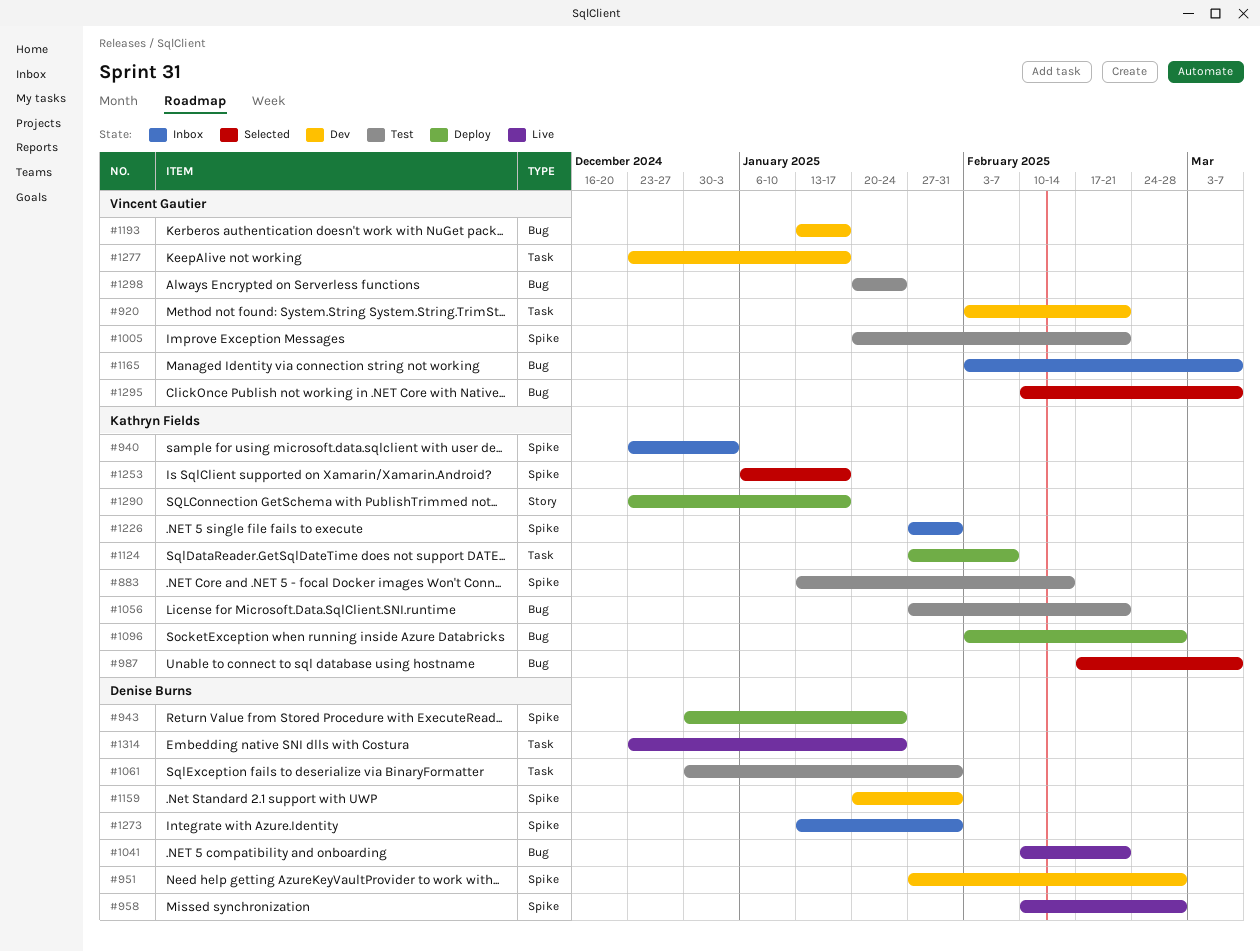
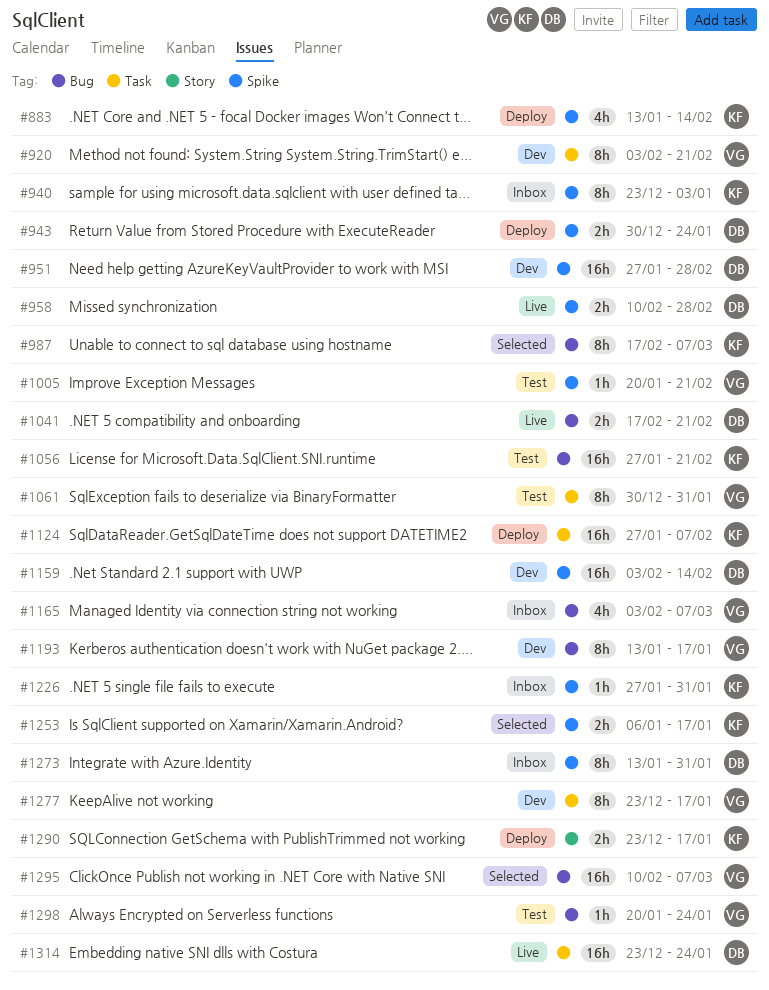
#883, status: Test -> Deploy
#1041, start: Feb 10 -> Feb 17
#1061, owner: Denise Burns -> Vincent Gautier
#1096: present -> none
#1159, start: Jan 20 -> Feb 3
#1159, due: Jan 31 -> Feb 14

